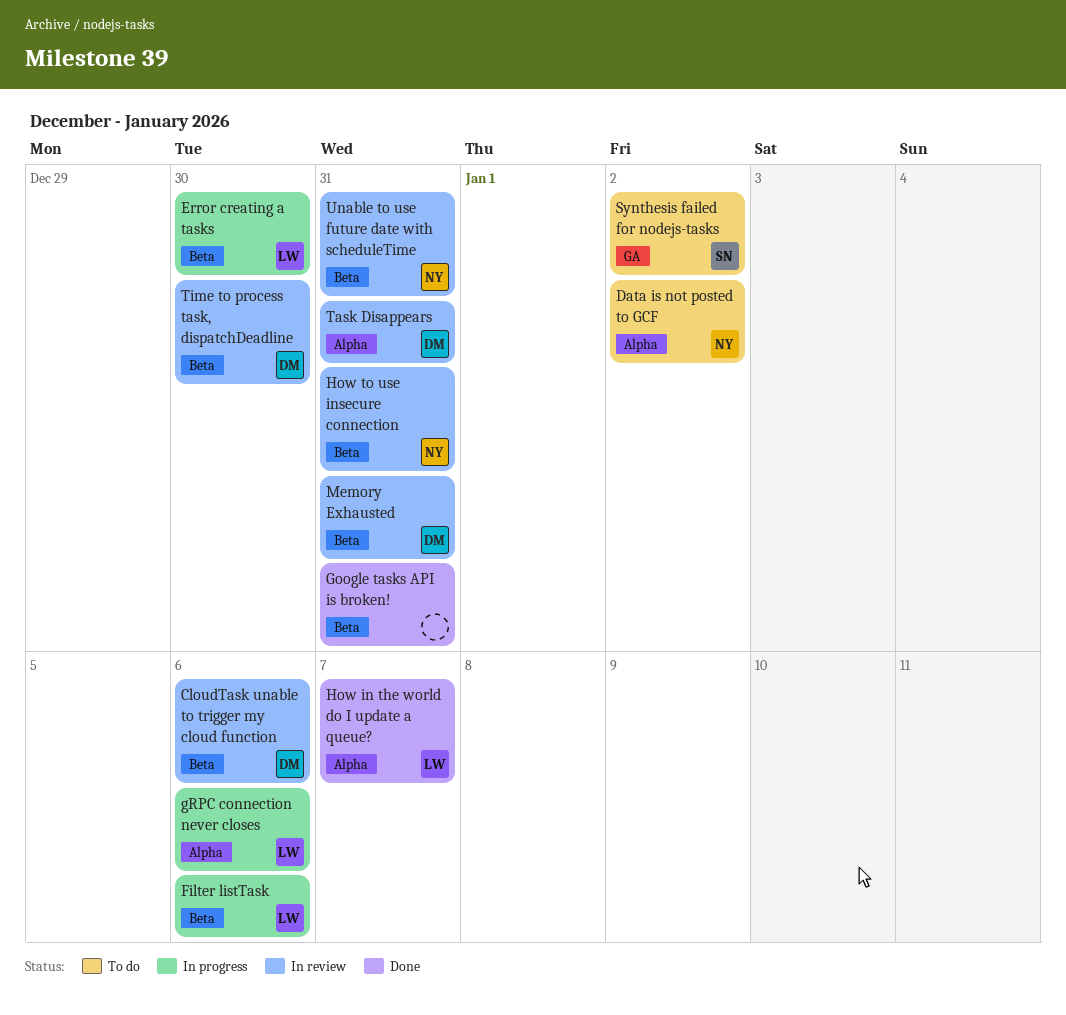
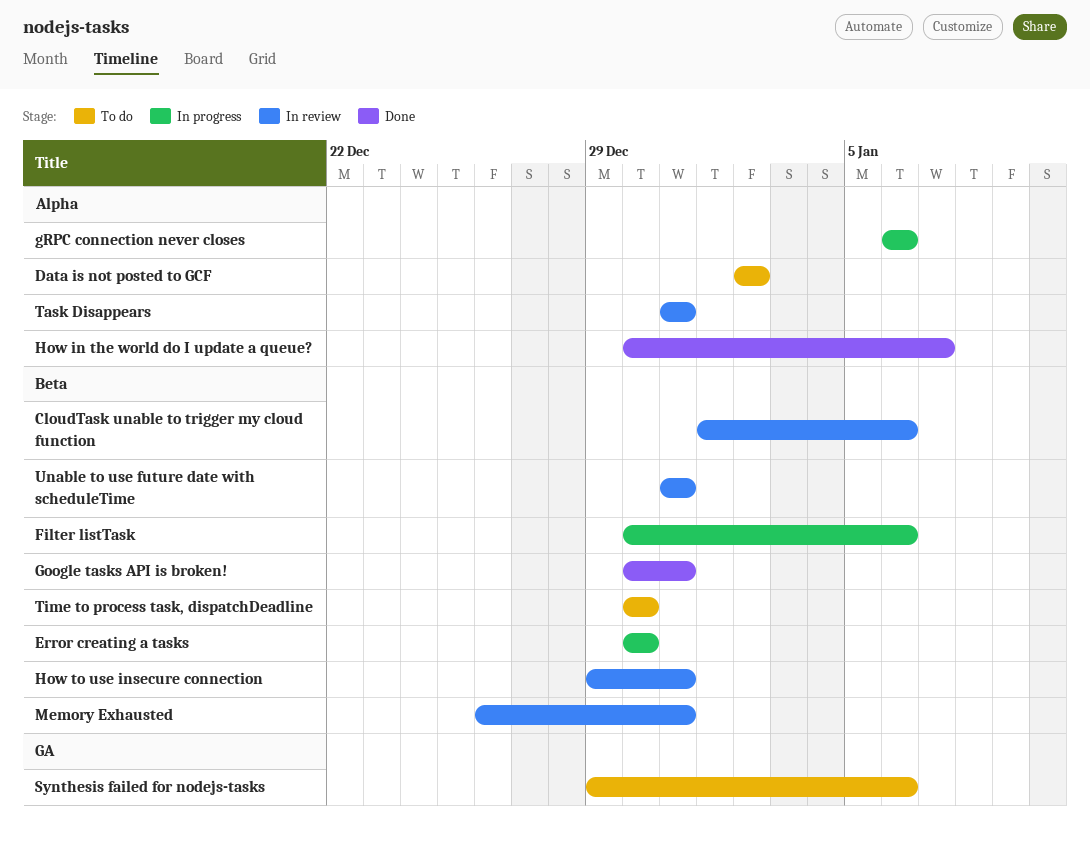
Synthesis failed for nodejs-tasks, due: Jan 2 -> Jan 6
Time to process task, dispatchDeadline, status: In review -> To do

